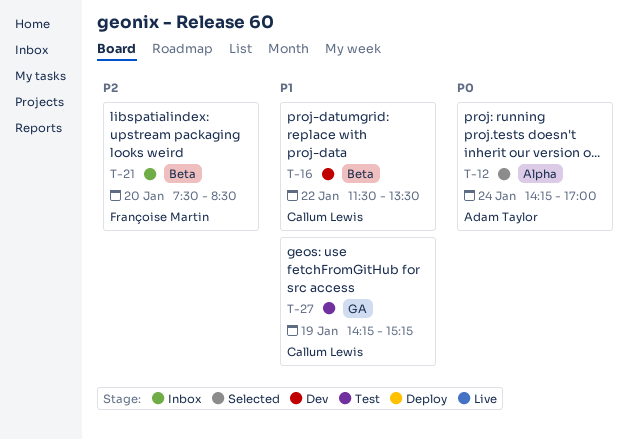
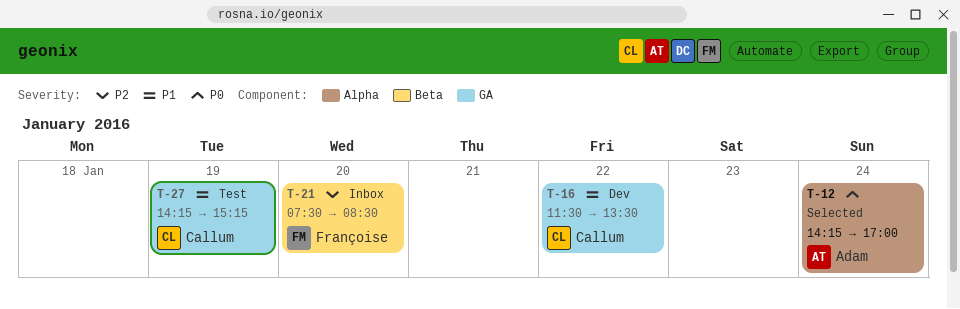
T-16, label: Beta -> GA

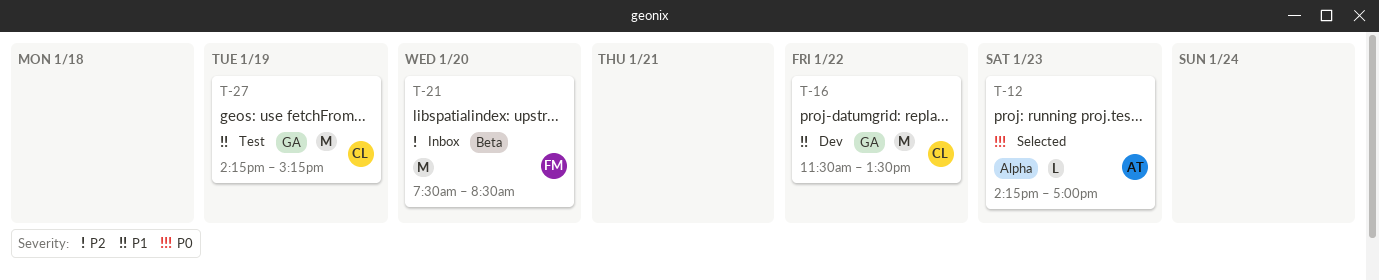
T-12, day: Jan 24 -> Jan 23

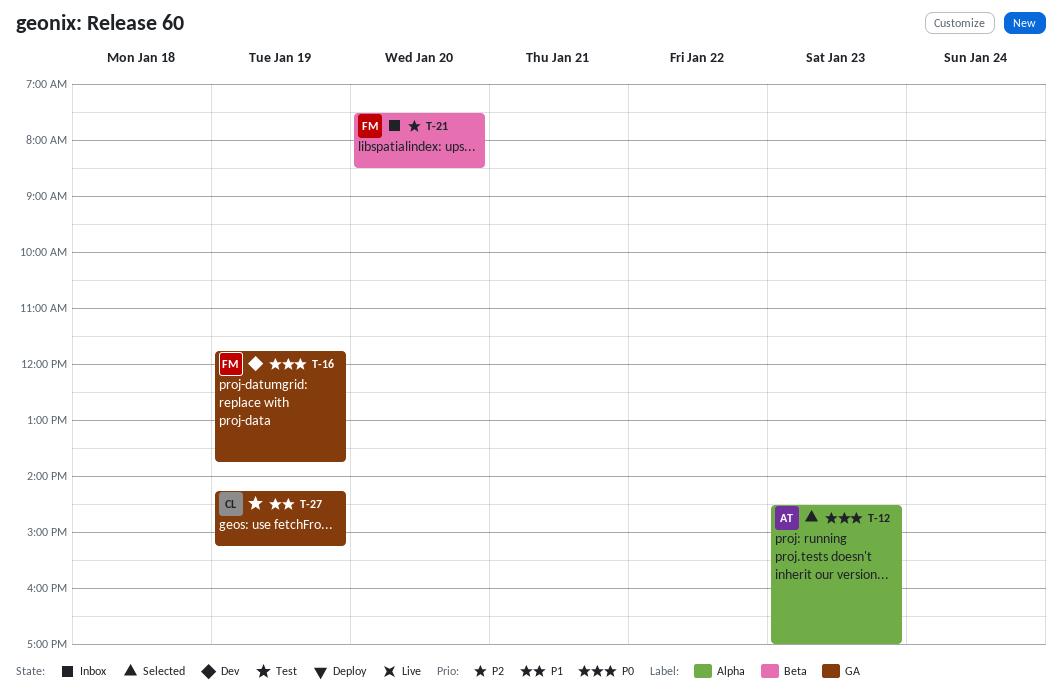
T-12, begins: 14:15 -> 14:30
T-16, owner: CL -> FM
T-16, priority: P1 -> P0
T-16, day: Jan 22 -> Jan 19
T-16, begins: 11:30 -> 11:45
T-16, ends: 13:30 -> 13:45

